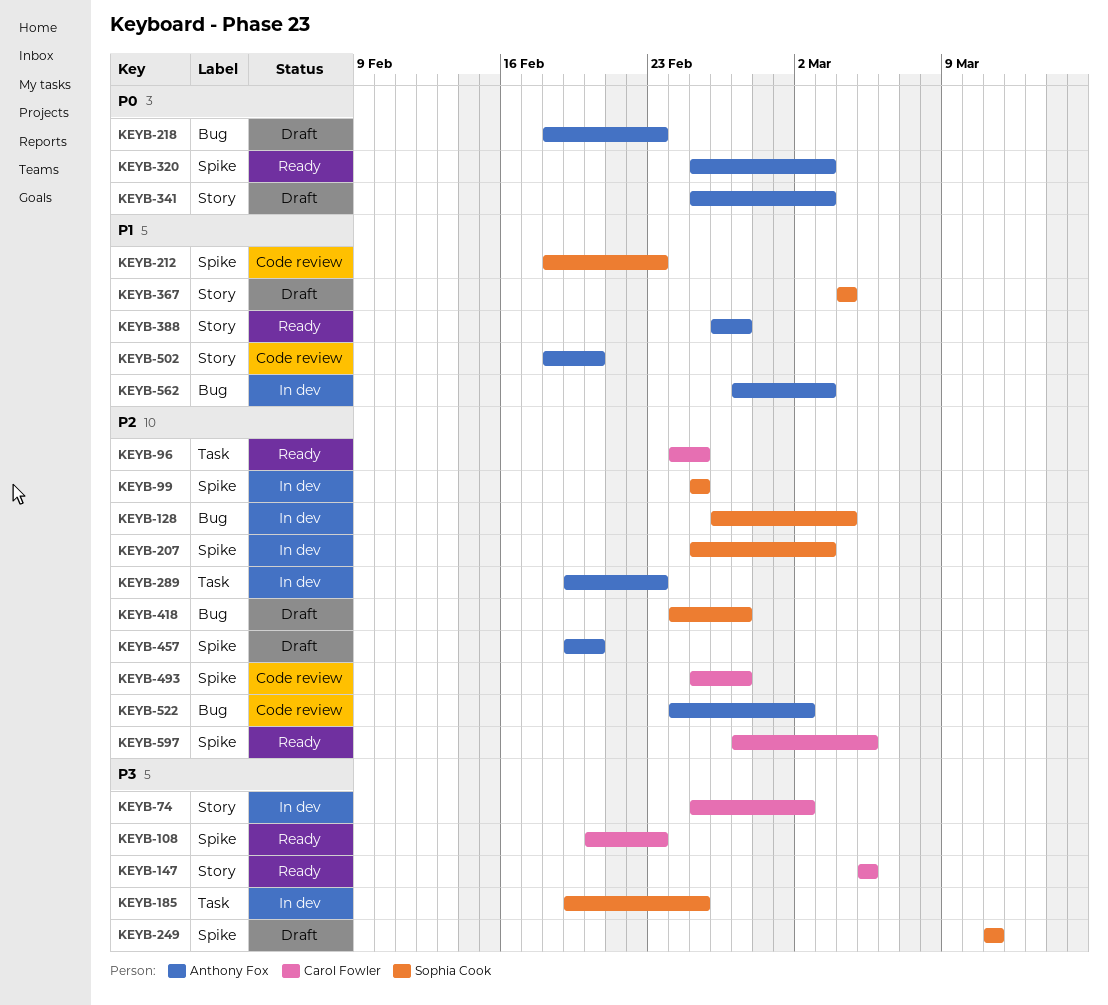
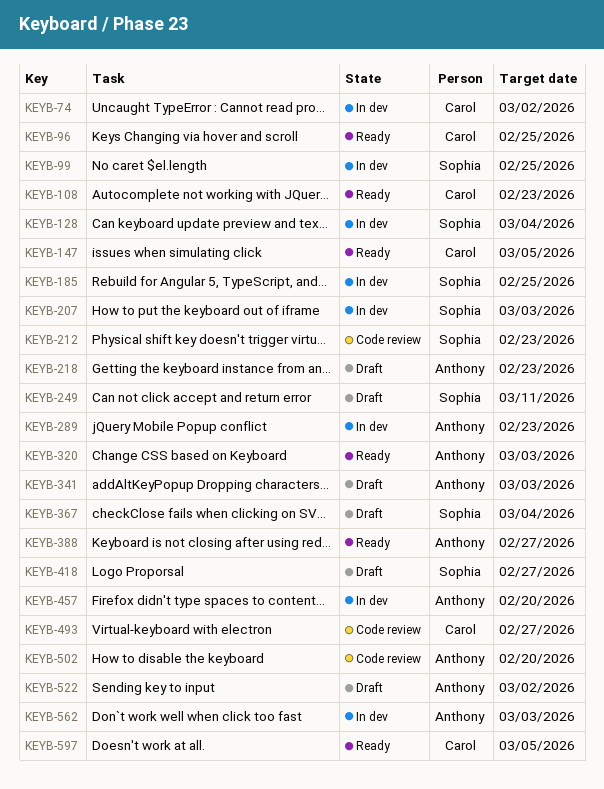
KEYB-457, status: Draft -> In dev
KEYB-522, status: Code review -> Draft

